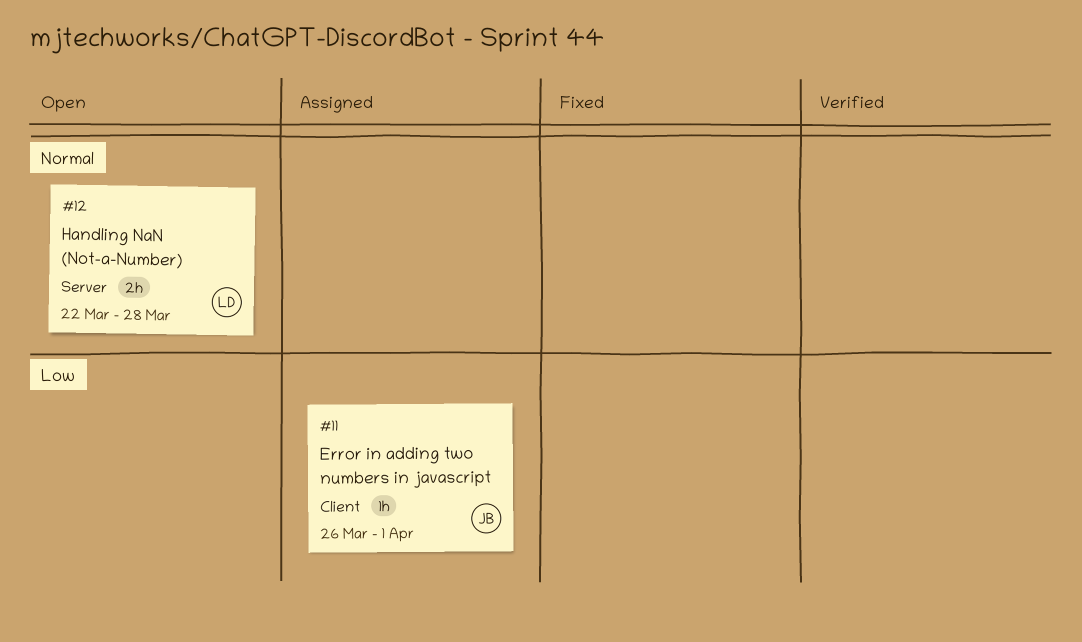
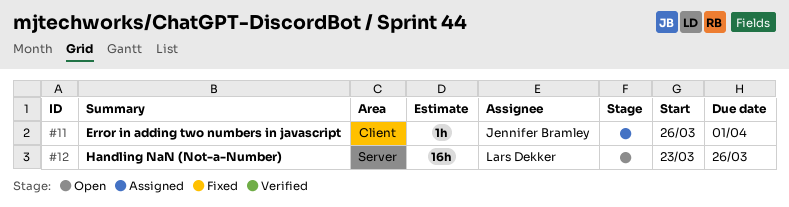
#12, estimate: 2h -> 16h
#12, start: Mar 22 -> Mar 23
#12, due: Mar 28 -> Mar 26

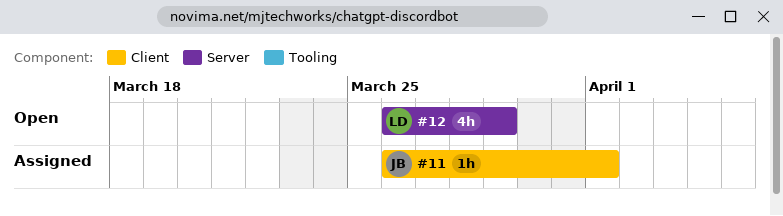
#12, estimate: 16h -> 4h
#12, start: Mar 23 -> Mar 26
#12, due: Mar 26 -> Mar 29

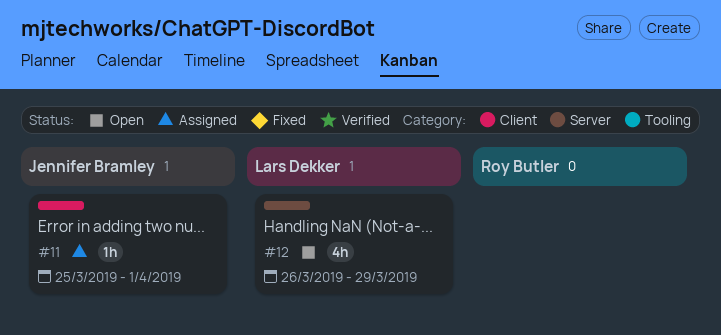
#11, start: Mar 26 -> Mar 25

